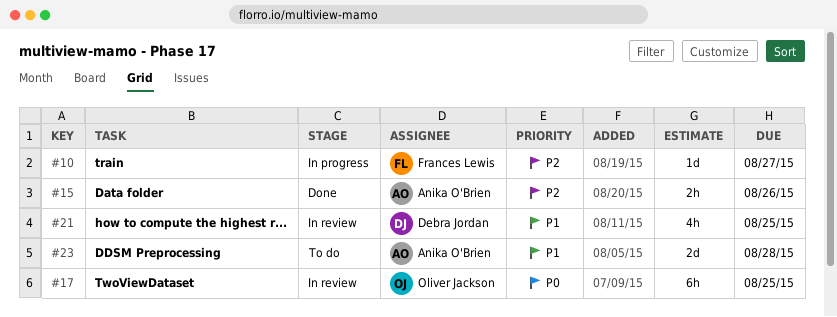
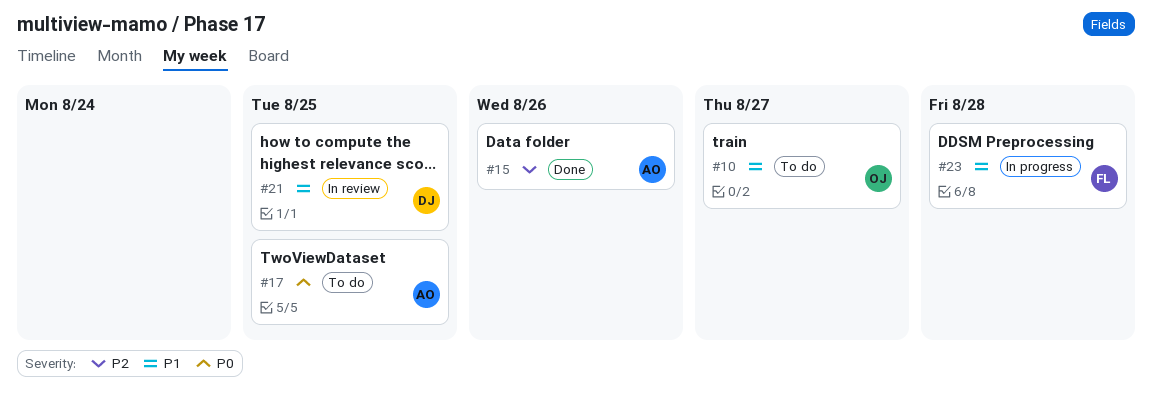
#10, status: In progress -> To do
#10, owner: Frances Lewis -> Oliver Jackson
#10, priority: P2 -> P1
#17, status: In review -> To do
#17, owner: Oliver Jackson -> Anika O'Brien
#23, status: To do -> In progress
#23, owner: Anika O'Brien -> Frances Lewis

